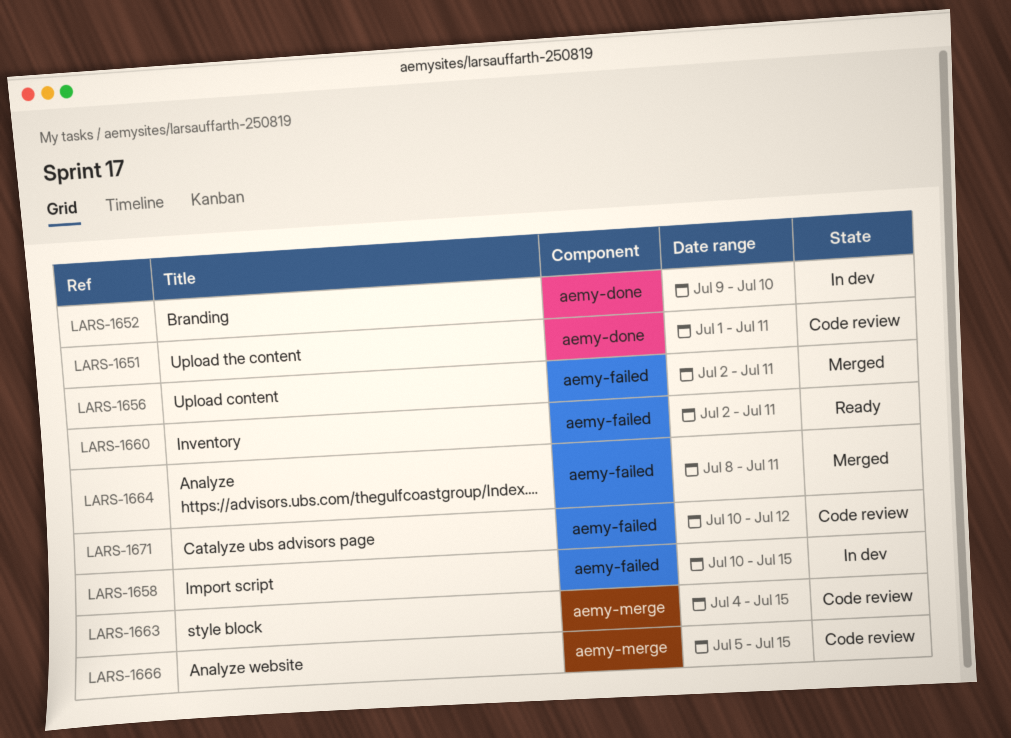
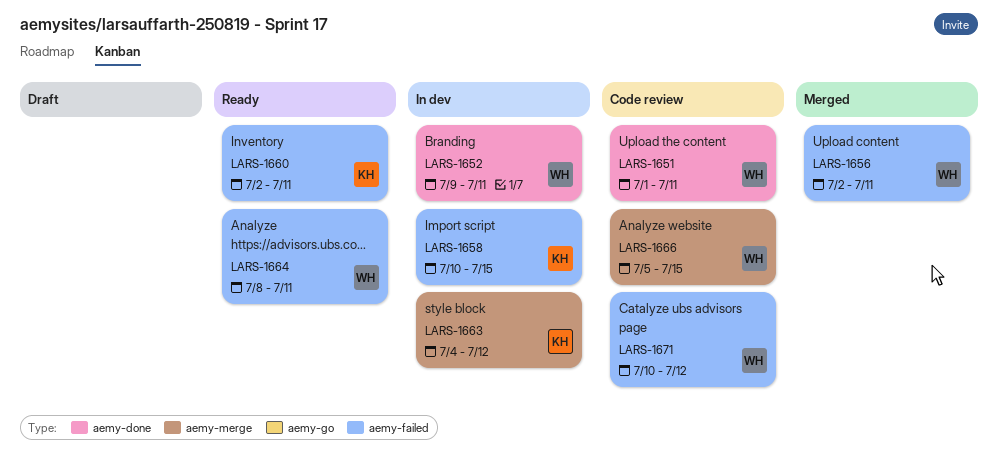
LARS-1652, due: Jul 10 -> Jul 11
LARS-1663, status: Code review -> In dev
LARS-1663, due: Jul 15 -> Jul 12
LARS-1664, status: Merged -> Ready

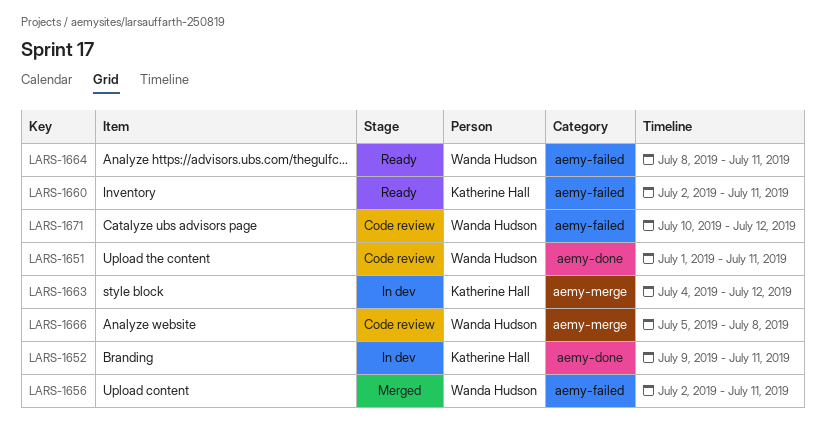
LARS-1652, owner: Wanda Hudson -> Katherine Hall
LARS-1658: present -> none
LARS-1666, due: Jul 15 -> Jul 8

